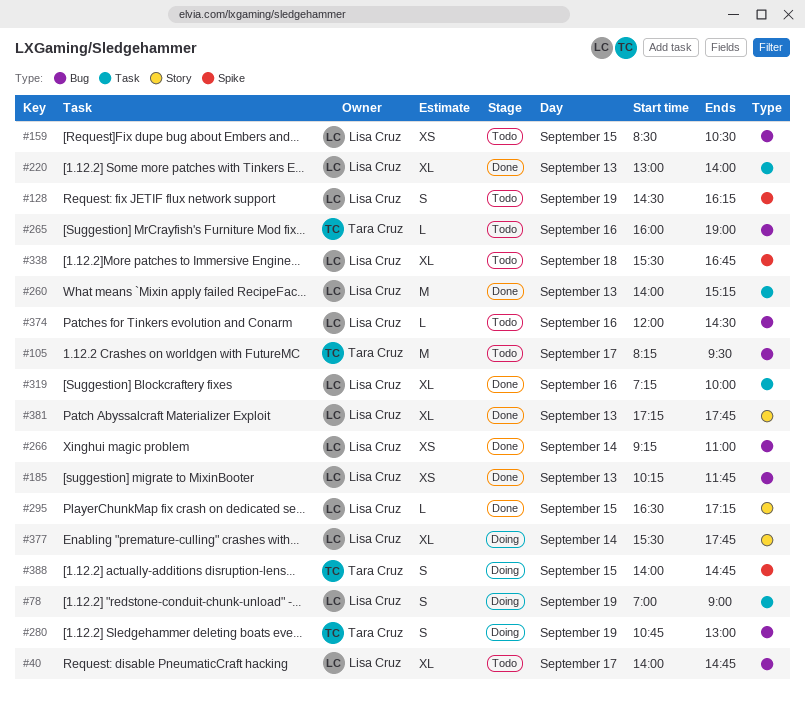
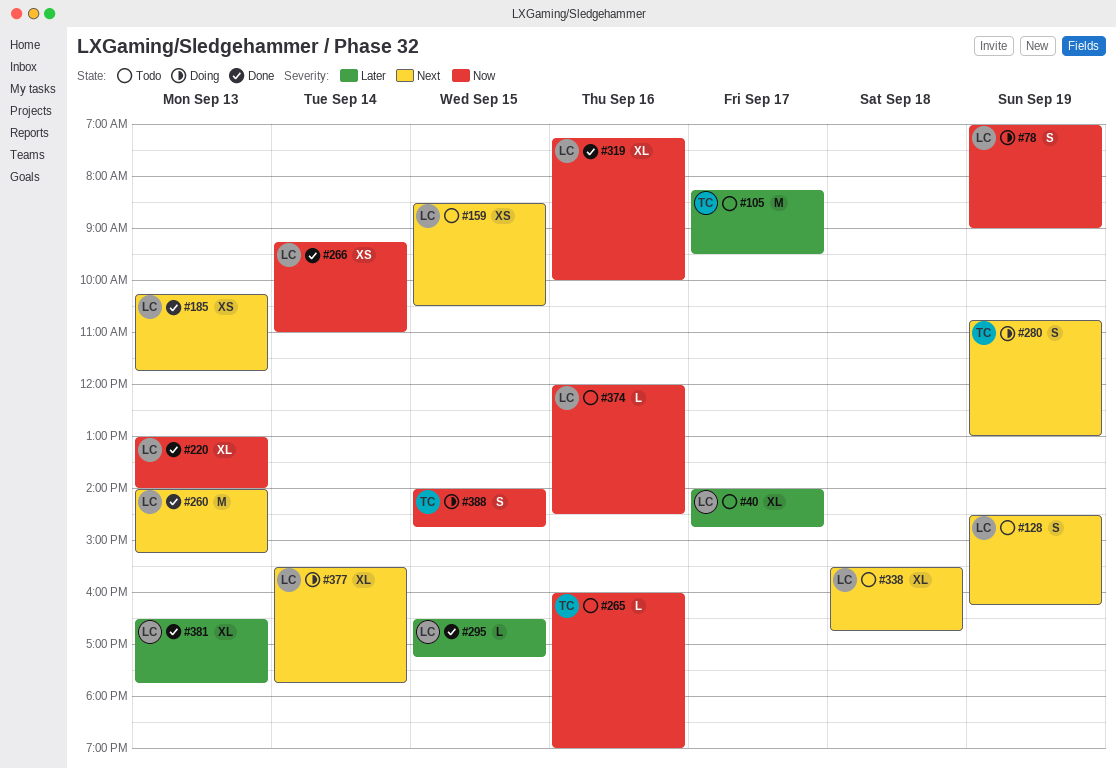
#381, begins: 17:15 -> 16:30

